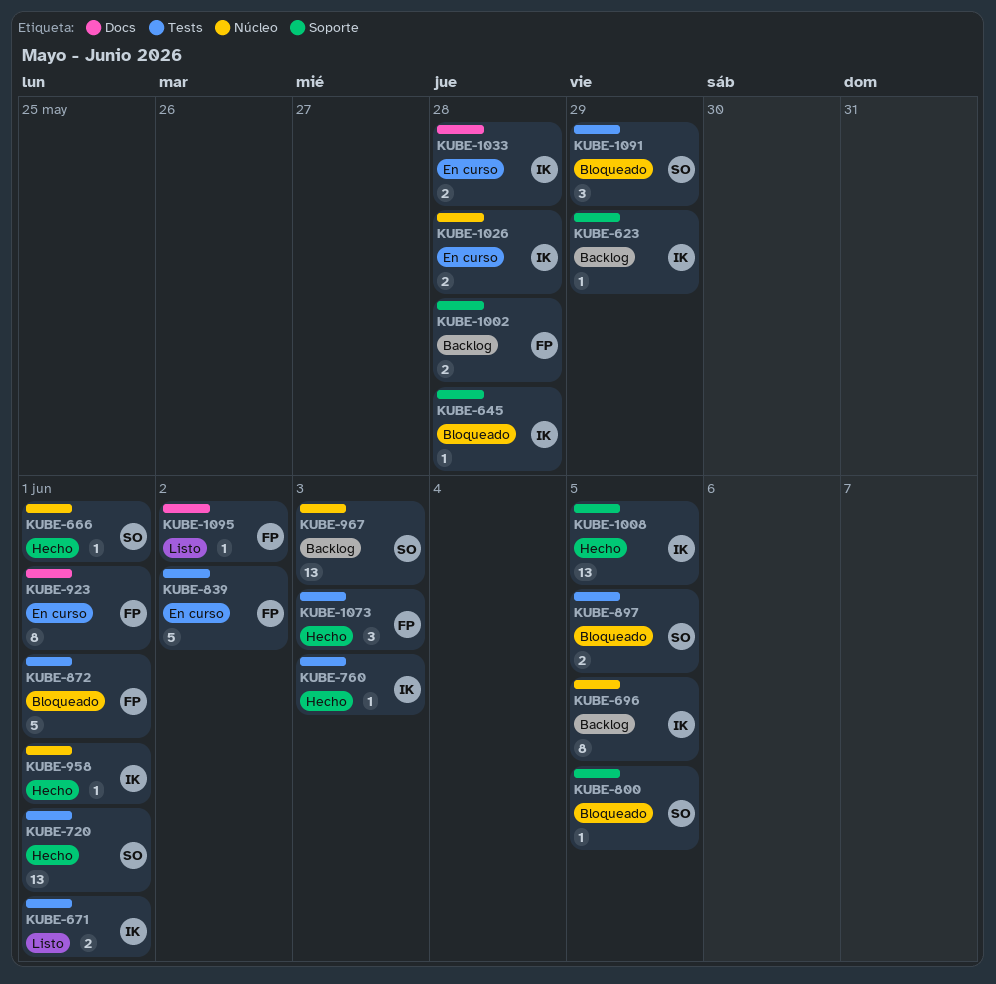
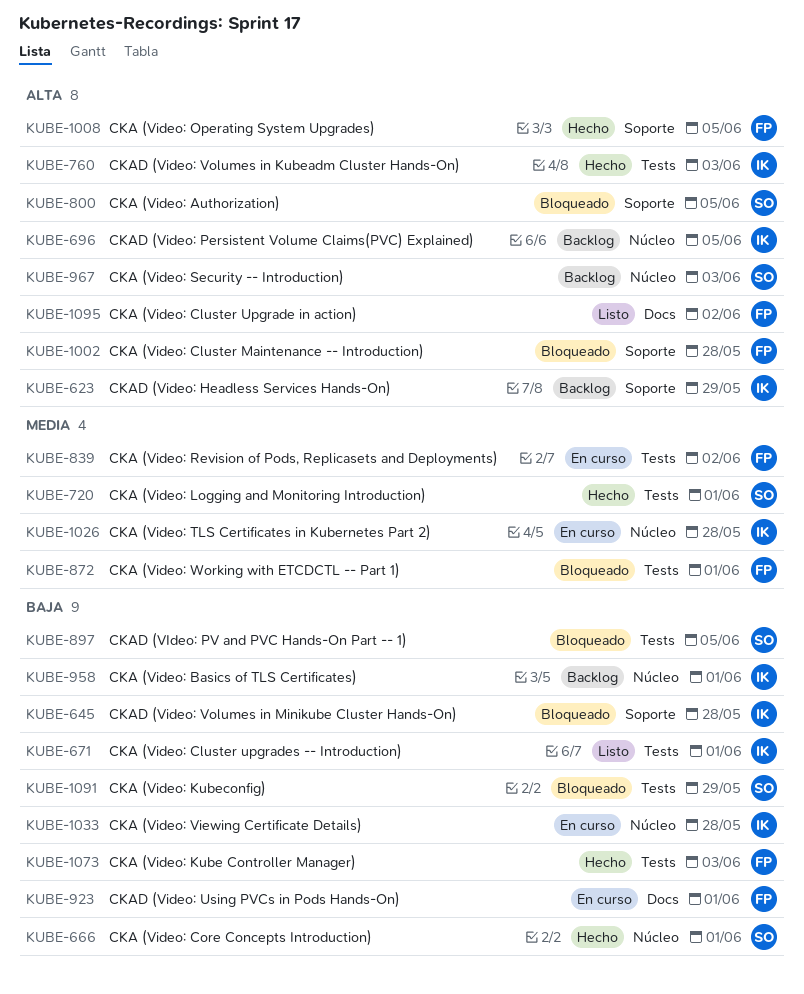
KUBE-958, status: Hecho -> Backlog
KUBE-1002, status: Backlog -> Bloqueado
KUBE-1008, owner: IK -> FP
KUBE-1033, label: Docs -> Núcleo

